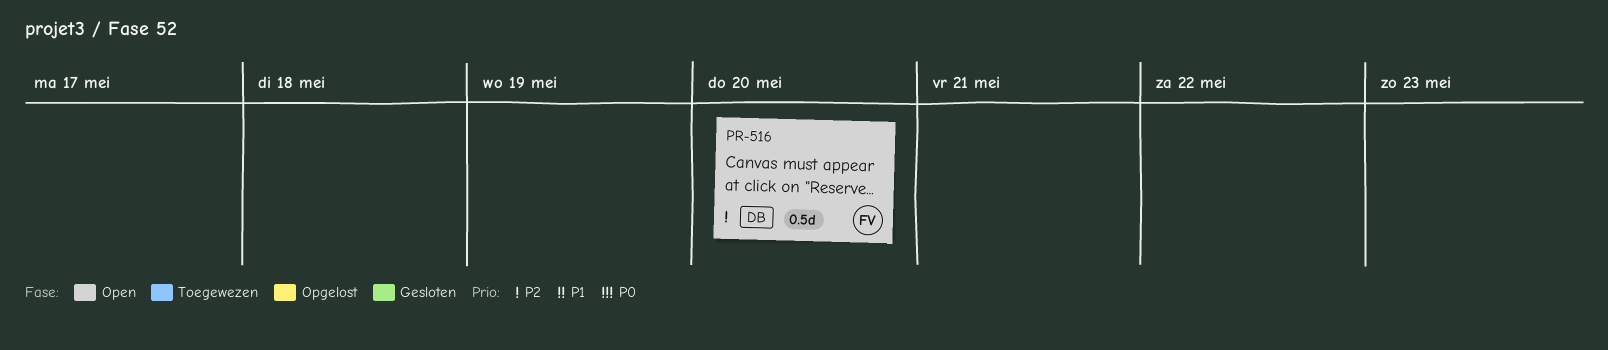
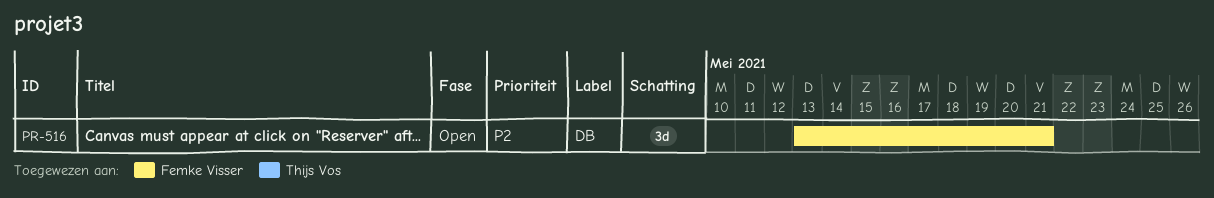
PR-516, estimate: 0.5d -> 3d
PR-516, due: May 20 -> May 21

